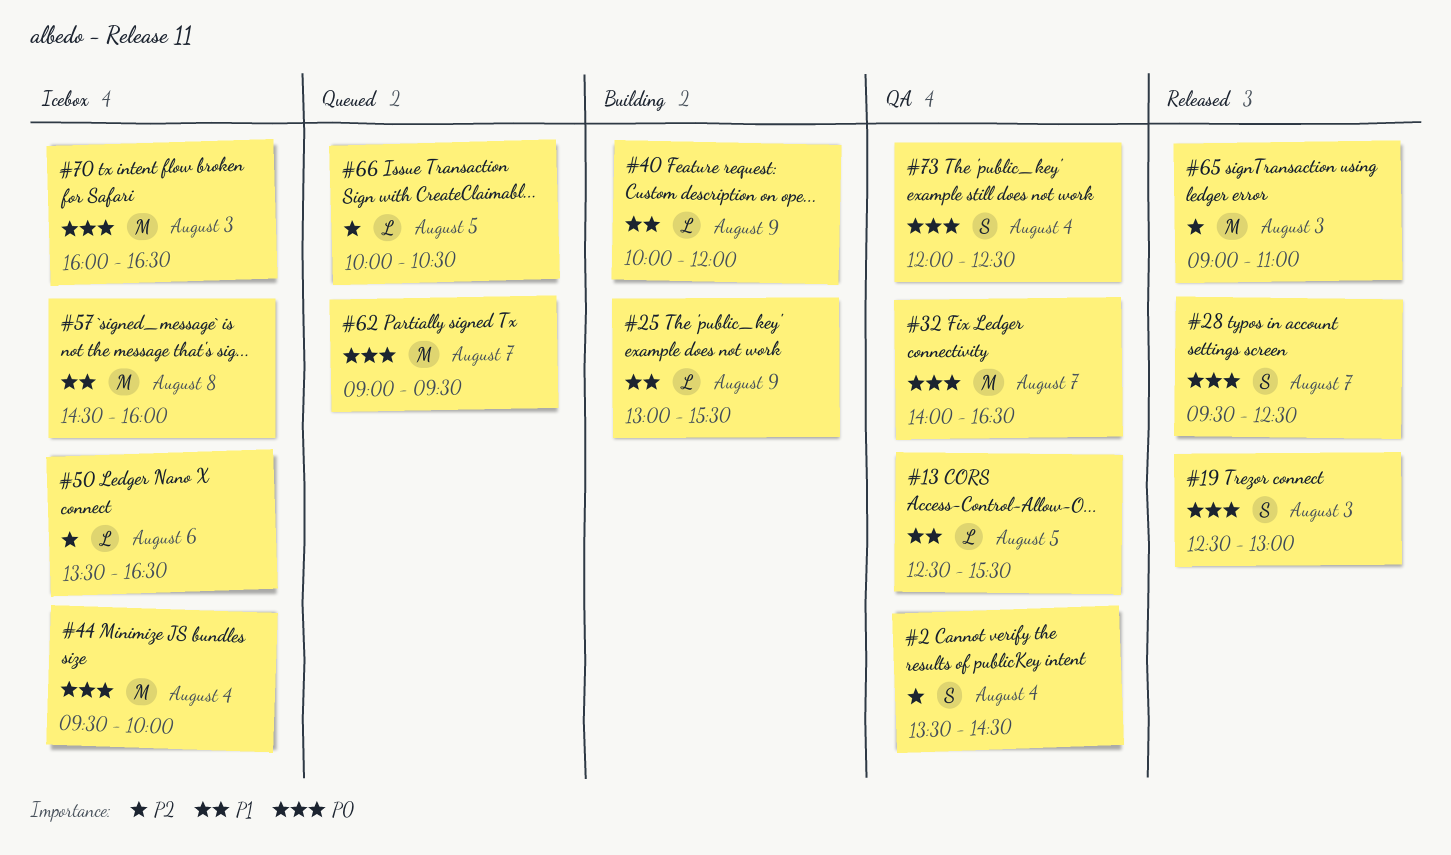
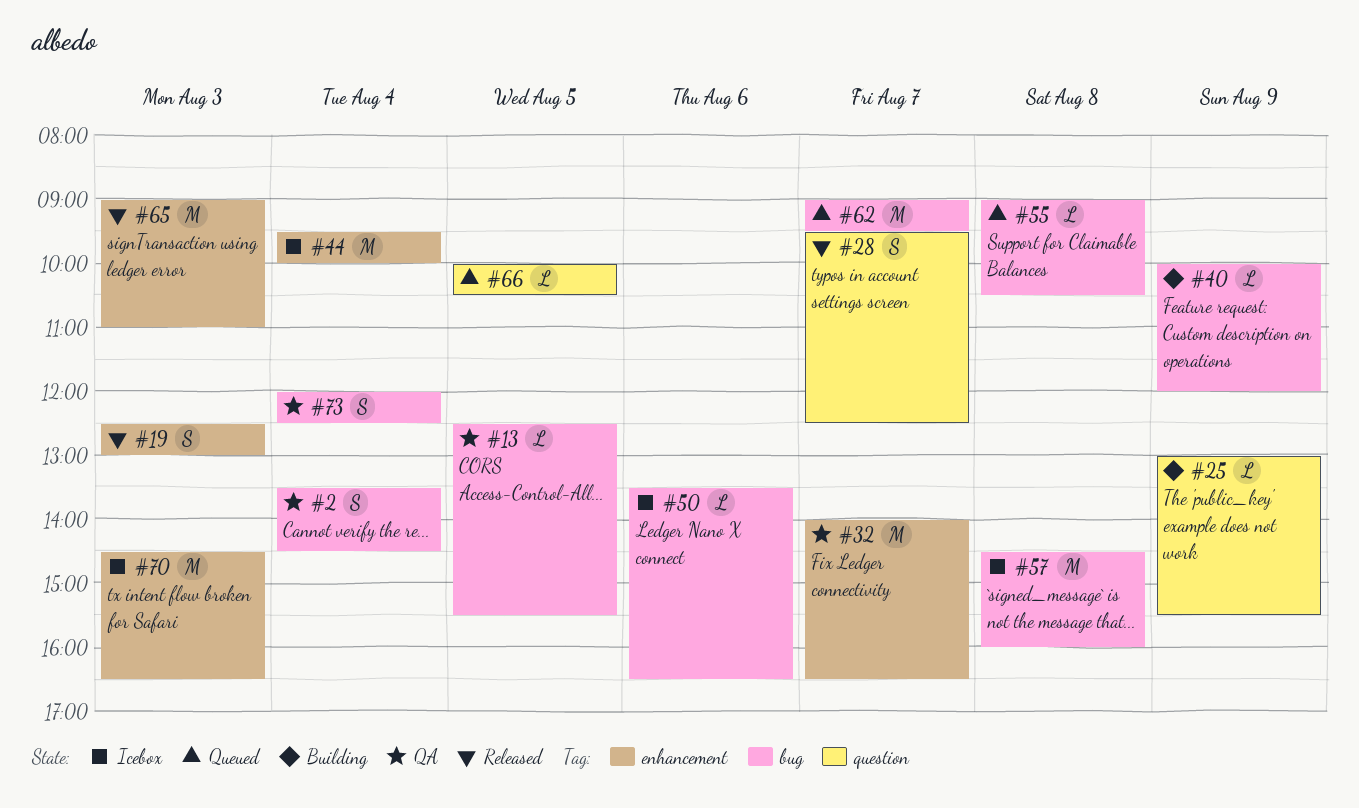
#55: none -> present
#70, begins: 16:00 -> 14:30

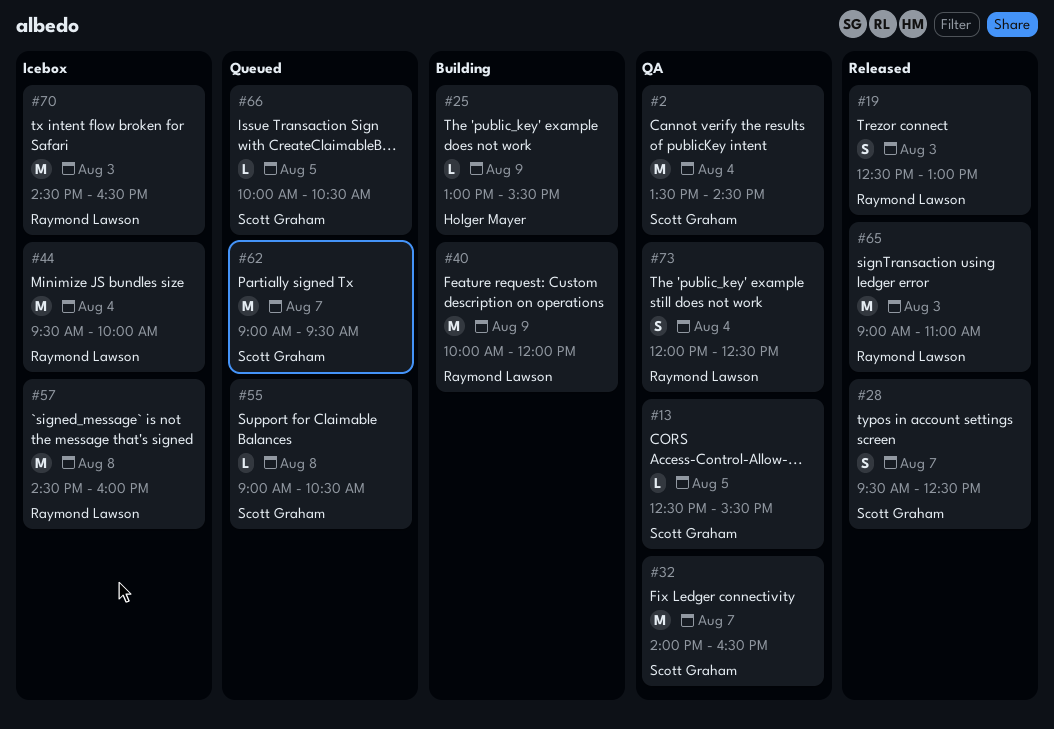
#2, estimate: S -> M
#40, estimate: L -> M
#50: present -> none

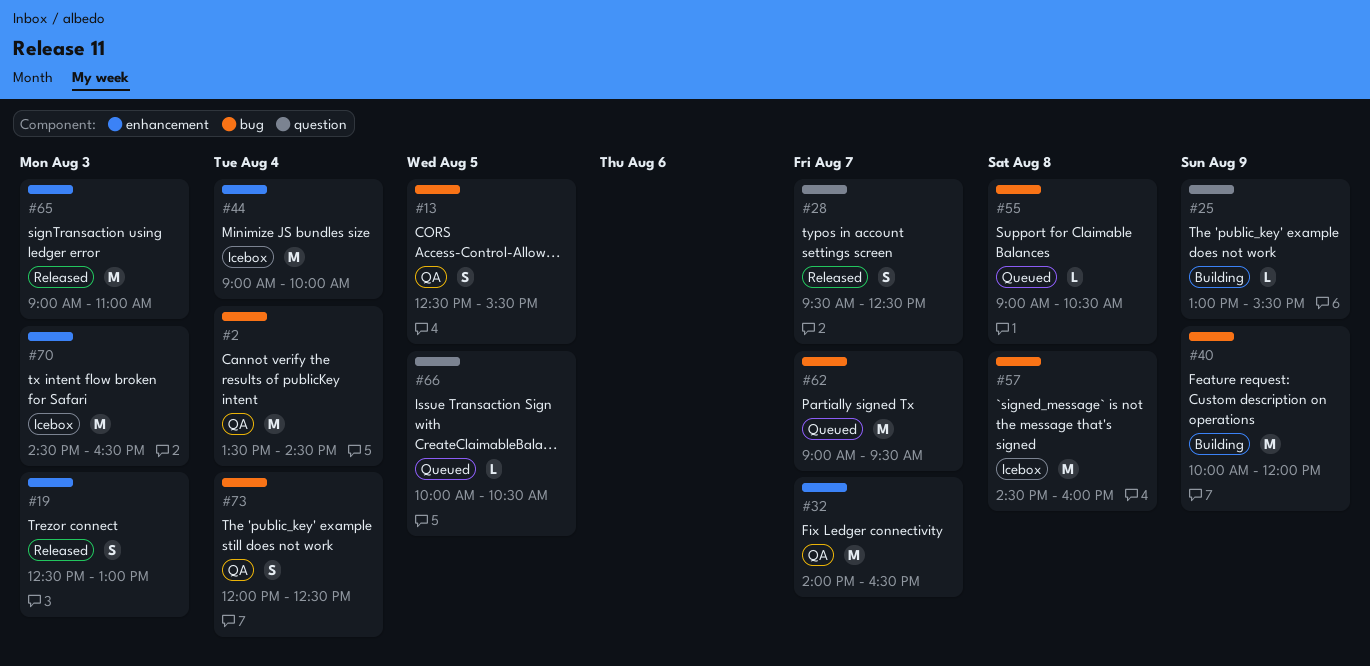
#13, estimate: L -> S
#44, begins: 09:30 -> 09:00

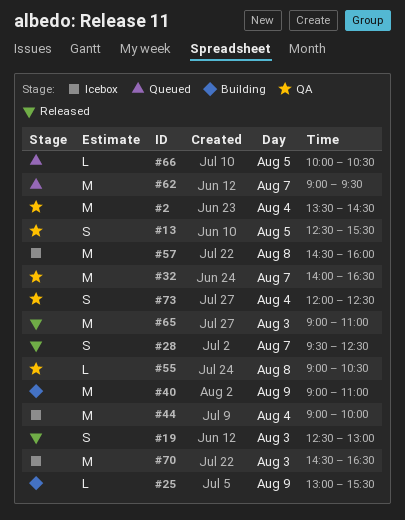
#40, begins: 10:00 -> 09:00
#40, ends: 12:00 -> 11:00
#55, status: Queued -> QA

